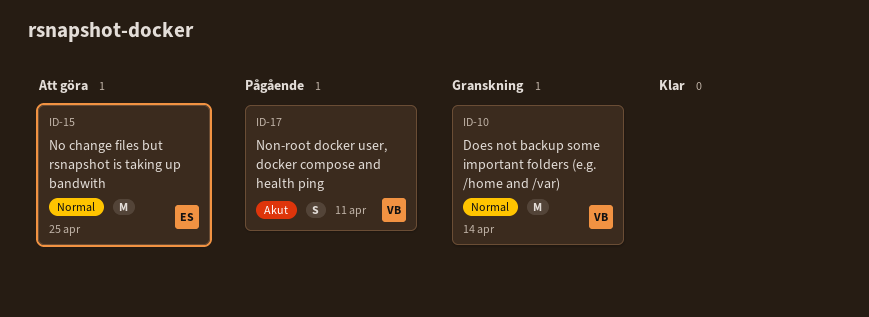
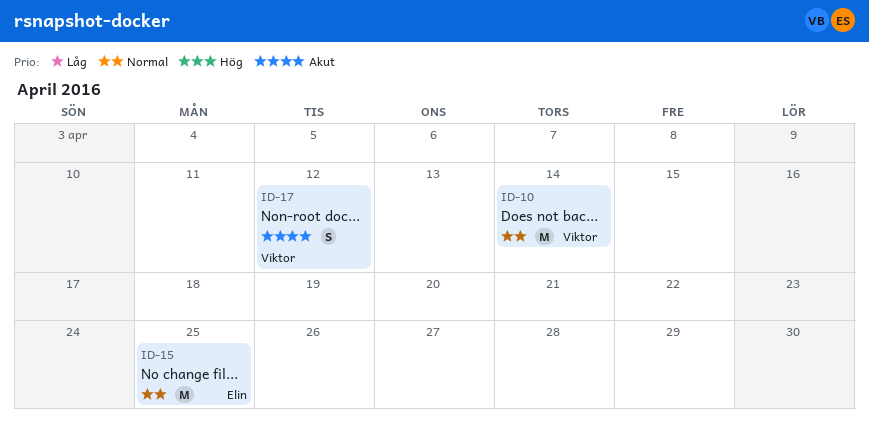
ID-17, due: Apr 11 -> Apr 12

